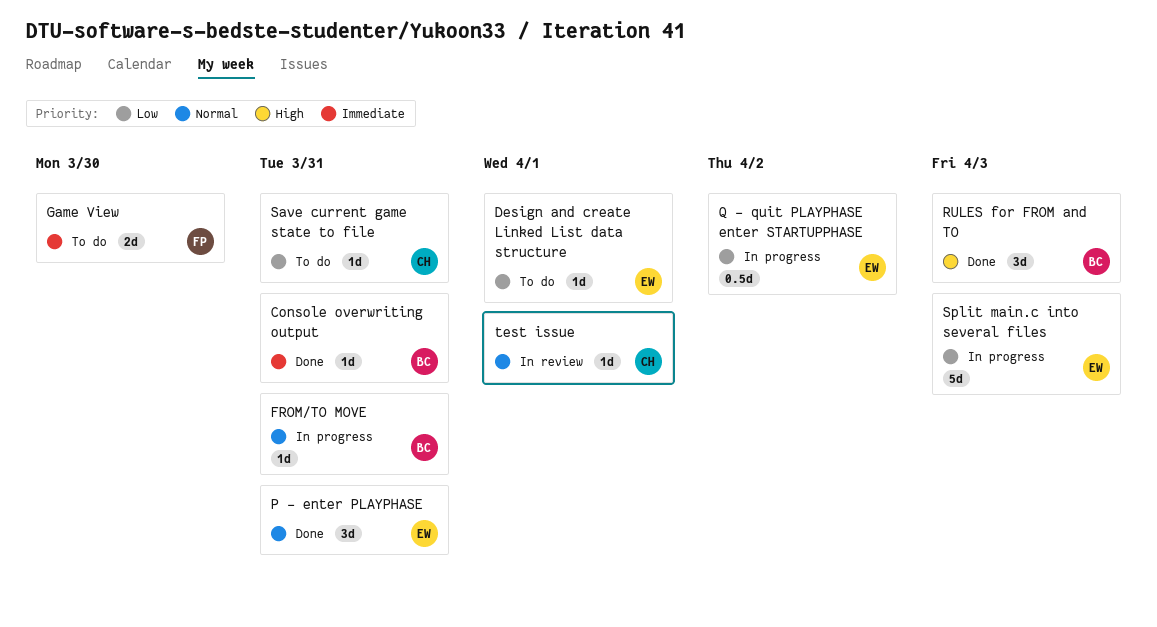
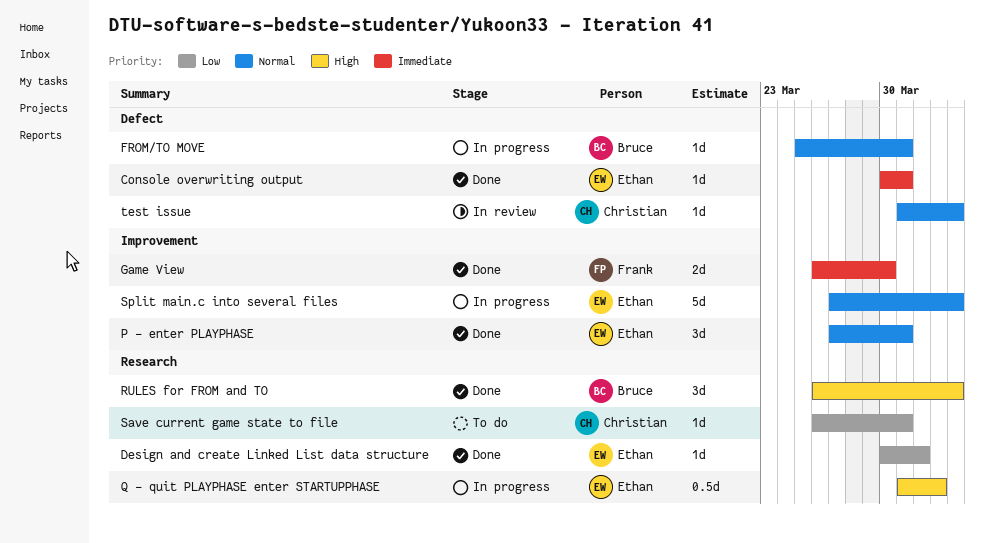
Console overwriting output, owner: Bruce -> Ethan
Design and create Linked List data structure, status: To do -> Done
Game View, status: To do -> Done
Q - quit PLAYPHASE enter STARTUPPHASE, priority: Low -> High
Split main.c into several files, priority: Low -> Normal
test issue, due: Apr 1 -> Apr 3

